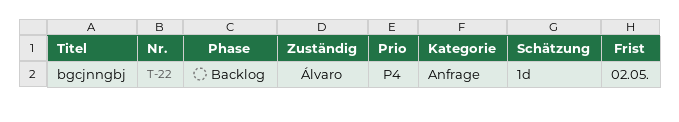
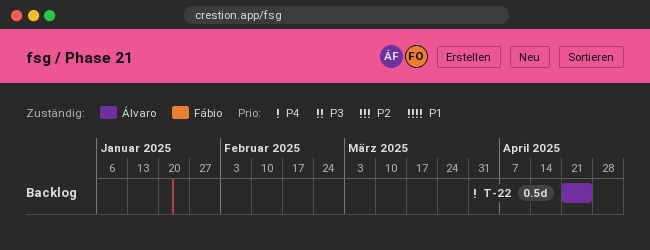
T-22, estimate: 1d -> 0.5d
T-22, due: May 2 -> Apr 25

